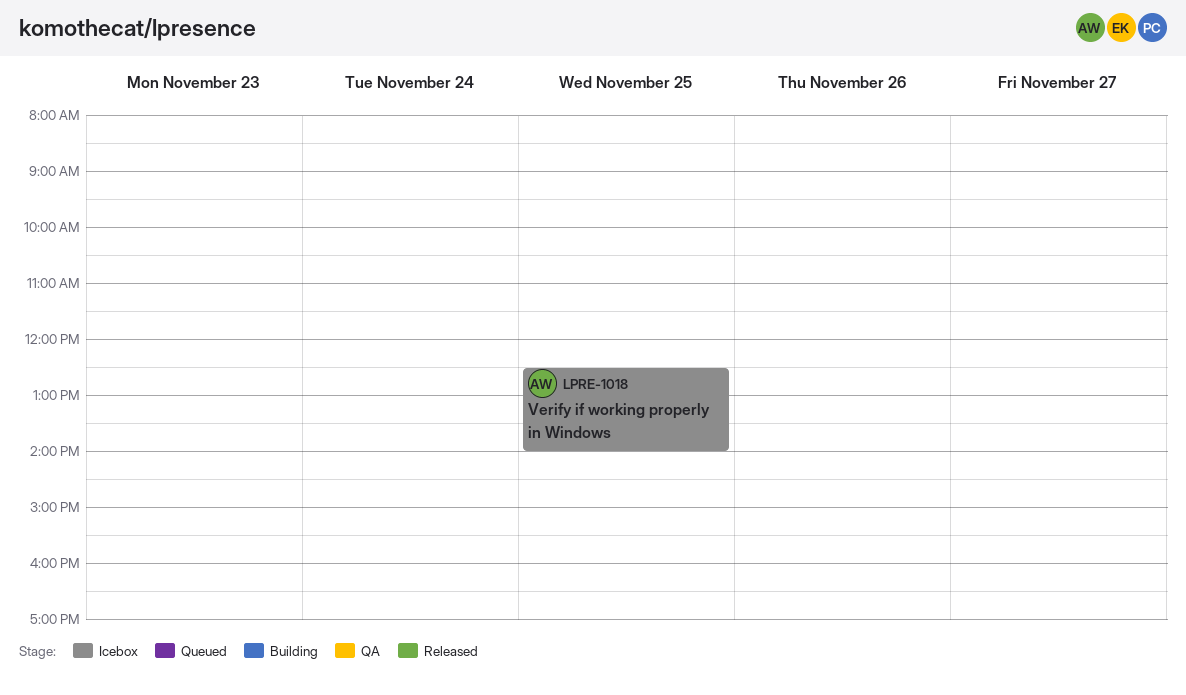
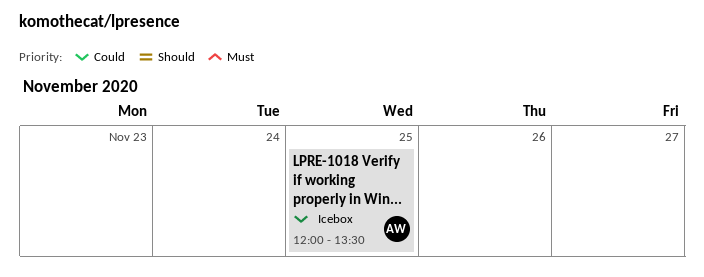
LPRE-1018, begins: 12:30 -> 12:00
LPRE-1018, ends: 14:00 -> 13:30

